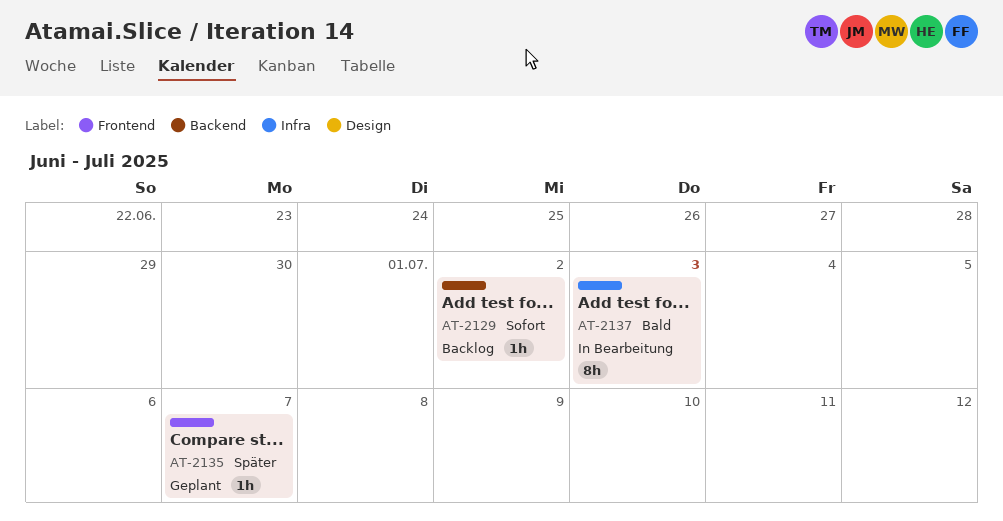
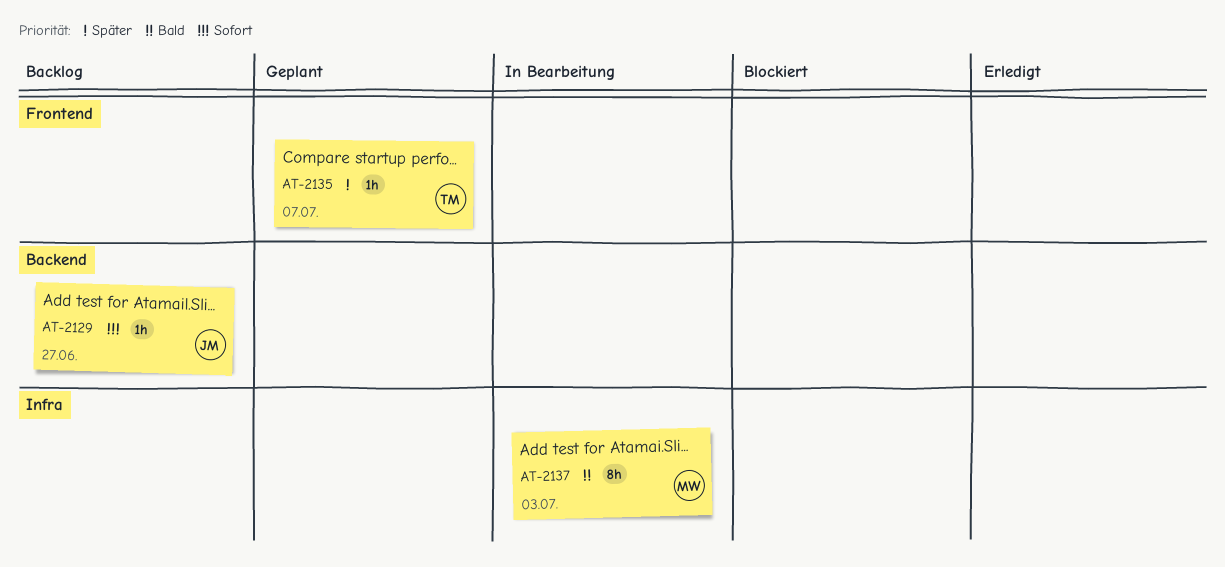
AT-2129, due: Jul 2 -> Jun 27

